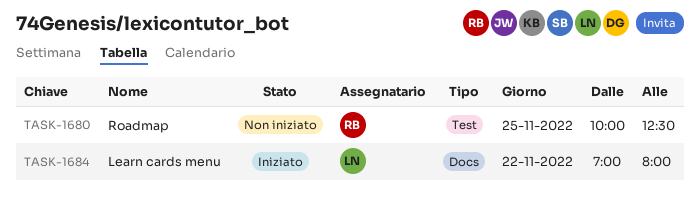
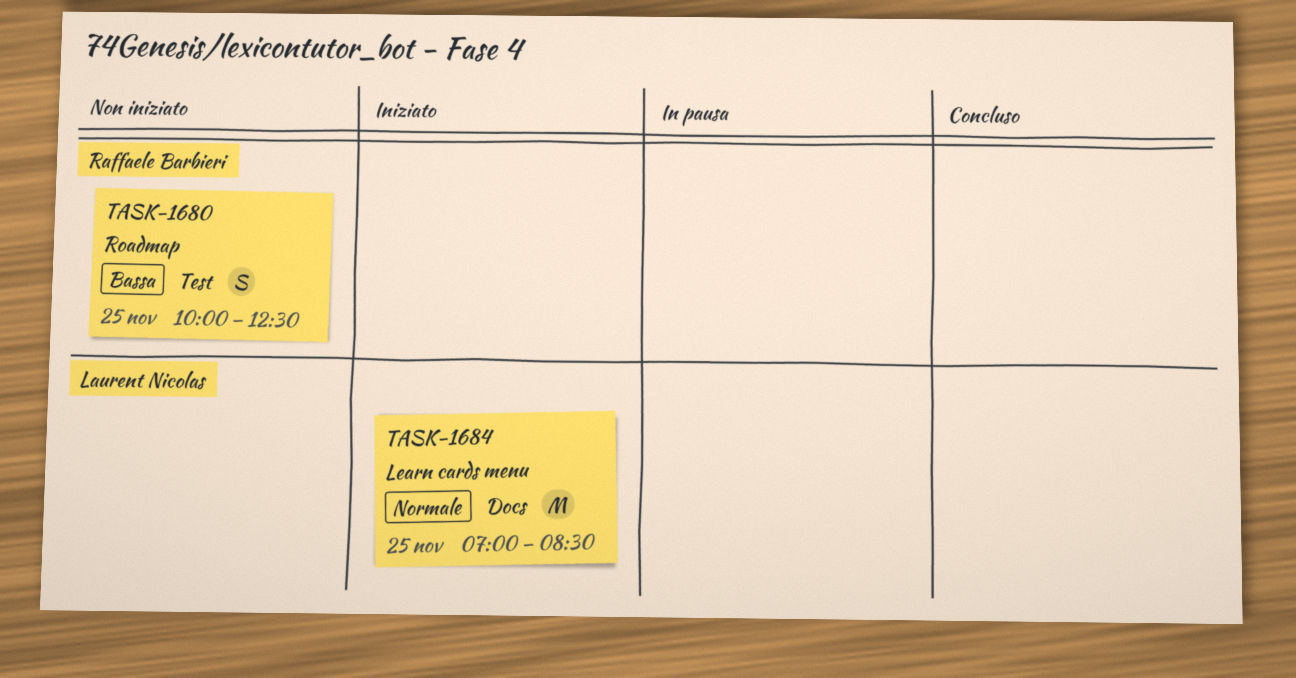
TASK-1684, day: Nov 22 -> Nov 25
TASK-1684, ends: 08:00 -> 08:30

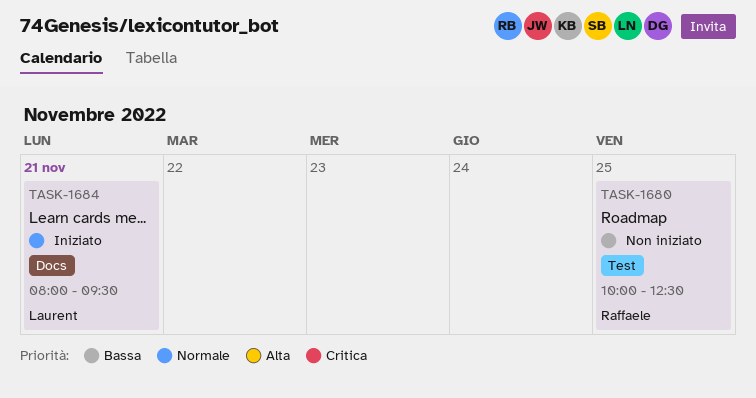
TASK-1684, day: Nov 25 -> Nov 21
TASK-1684, begins: 07:00 -> 08:00
TASK-1684, ends: 08:30 -> 09:30

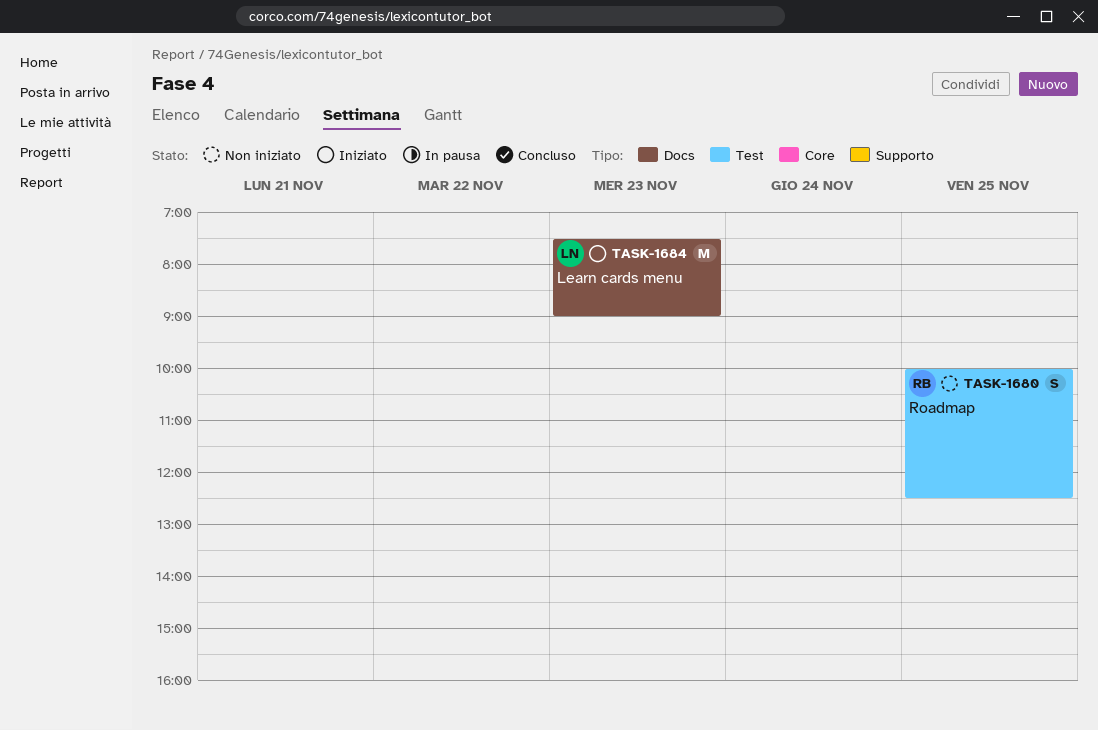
TASK-1684, day: Nov 21 -> Nov 23
TASK-1684, begins: 08:00 -> 07:30
TASK-1684, ends: 09:30 -> 09:00

